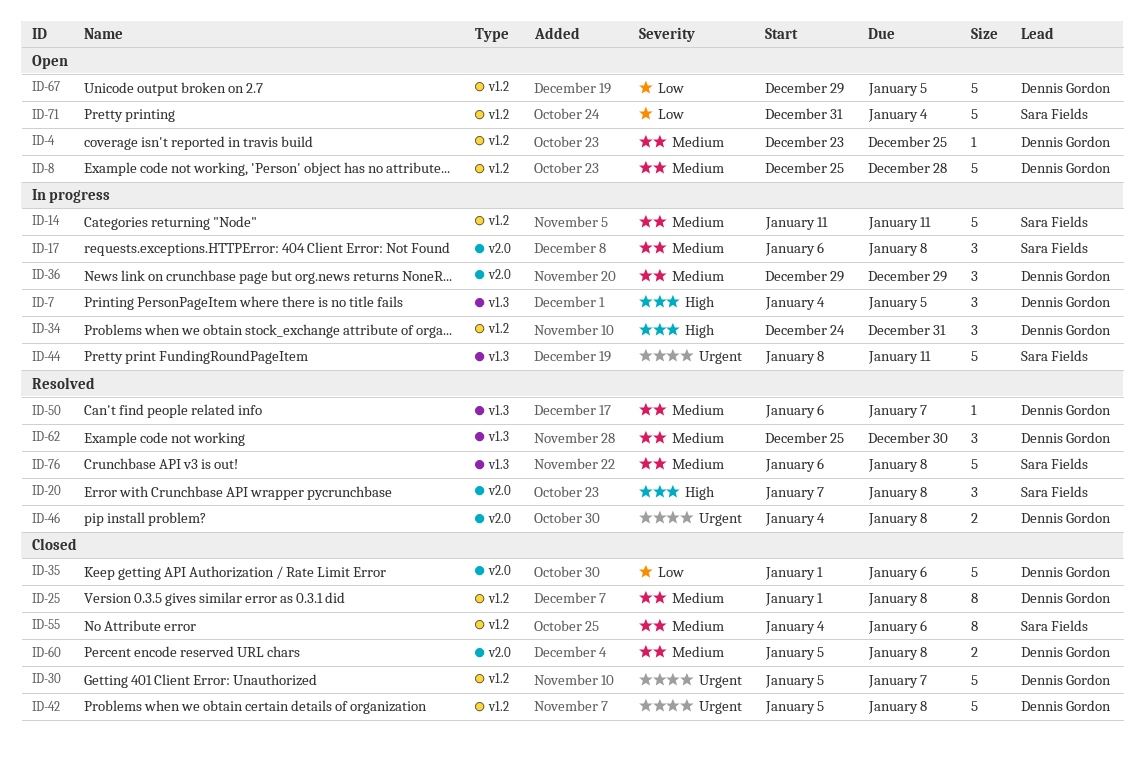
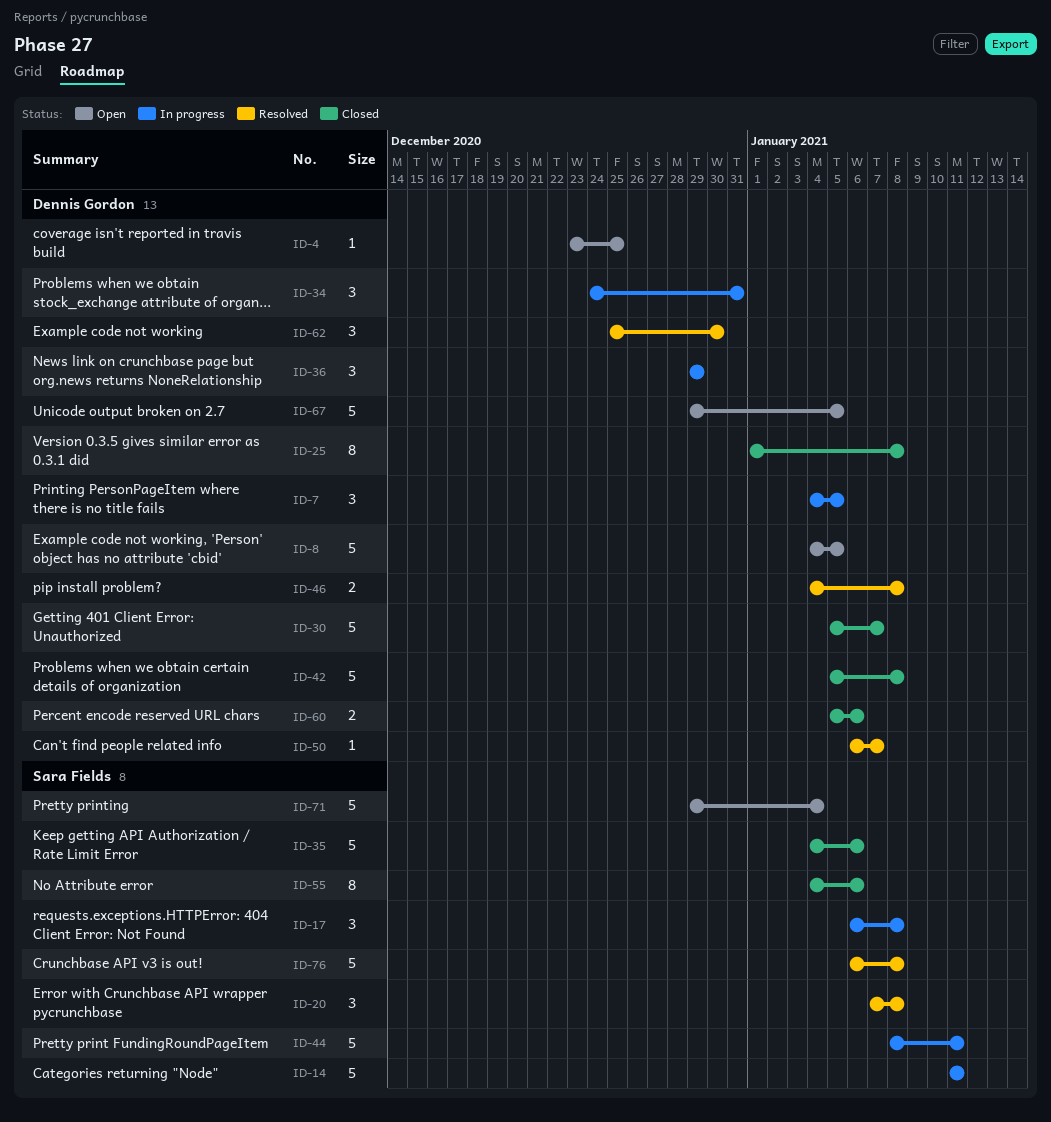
ID-8, start: Dec 25 -> Jan 4
ID-8, due: Dec 28 -> Jan 5
ID-35, owner: Dennis Gordon -> Sara Fields
ID-35, start: Jan 1 -> Jan 4
ID-60, due: Jan 8 -> Jan 6
ID-71, start: Dec 31 -> Dec 29

